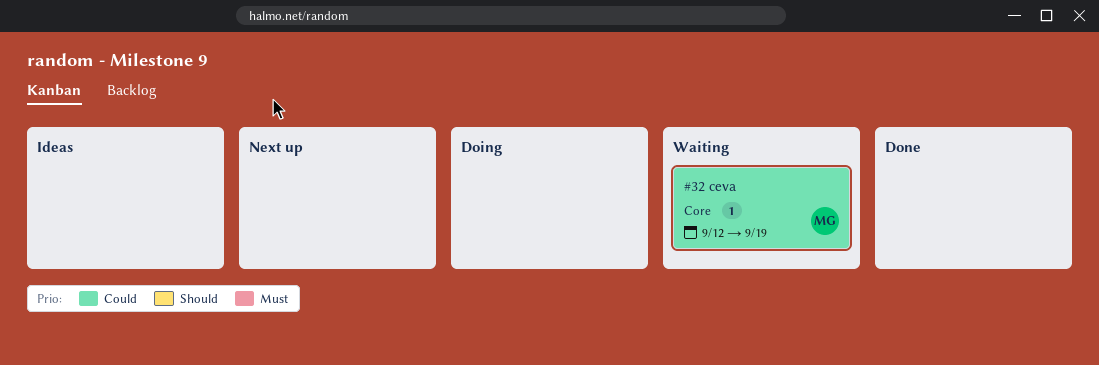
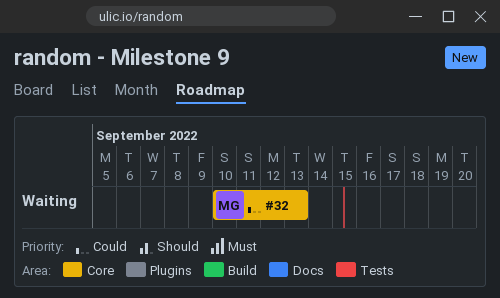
#32, start: Sep 12 -> Sep 10
#32, due: Sep 19 -> Sep 13

